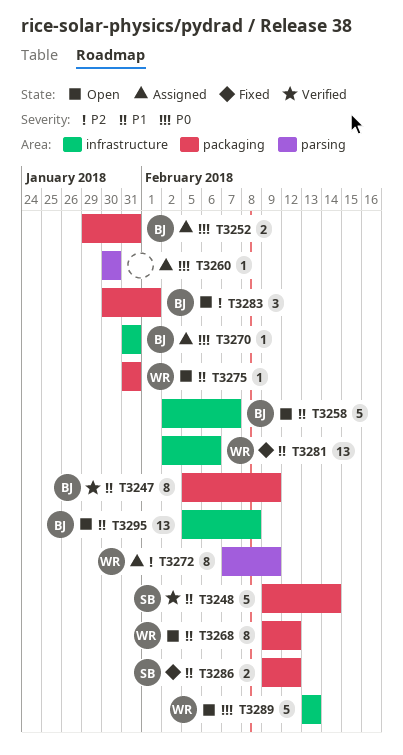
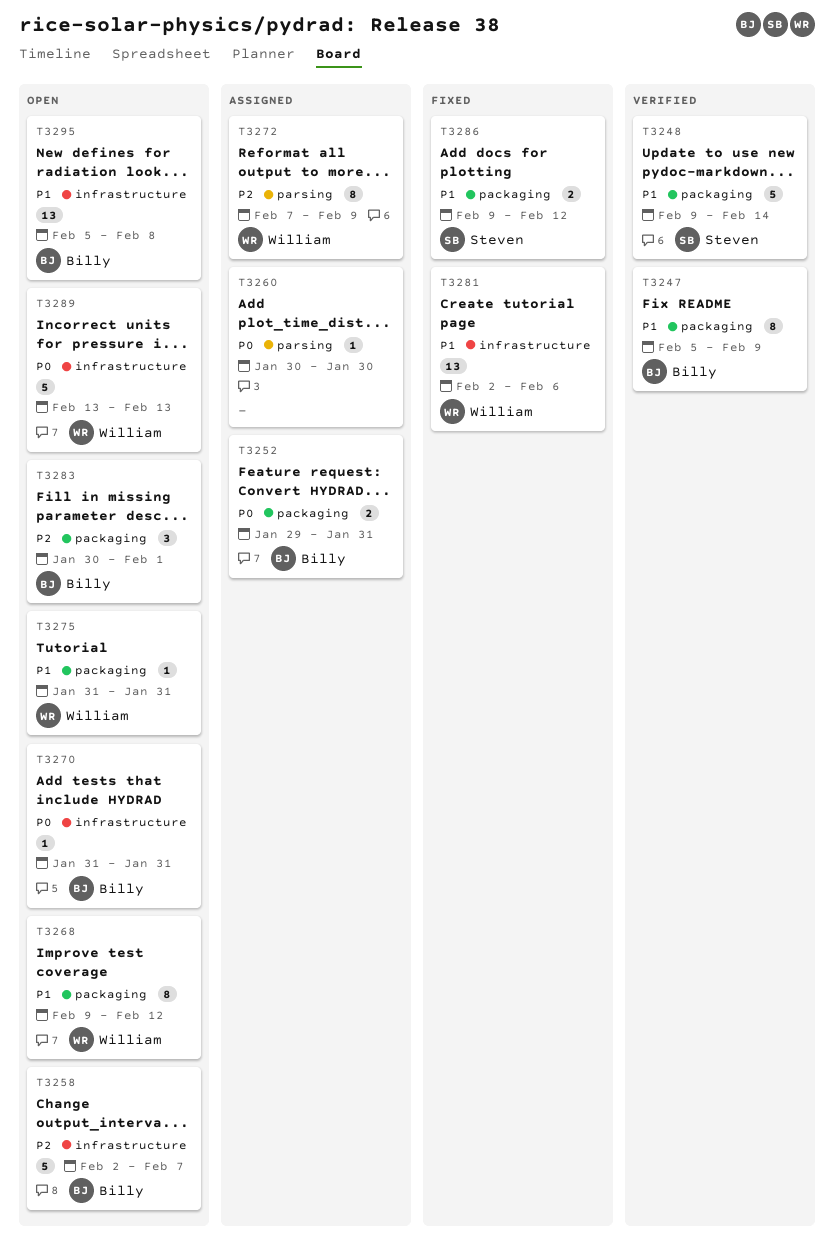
T3258, priority: P1 -> P2
T3270, status: Assigned -> Open

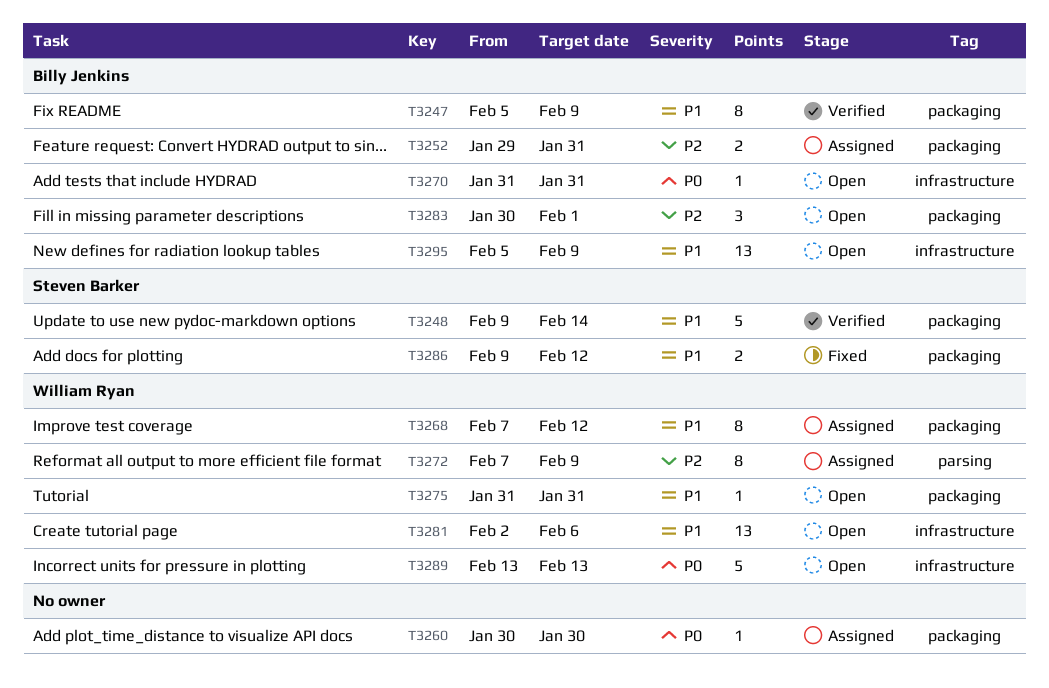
T3252, priority: P0 -> P2
T3258: present -> none
T3260, label: parsing -> packaging
T3268, status: Open -> Assigned
T3268, start: Feb 9 -> Feb 7
T3281, status: Fixed -> Open
T3295, due: Feb 8 -> Feb 9

